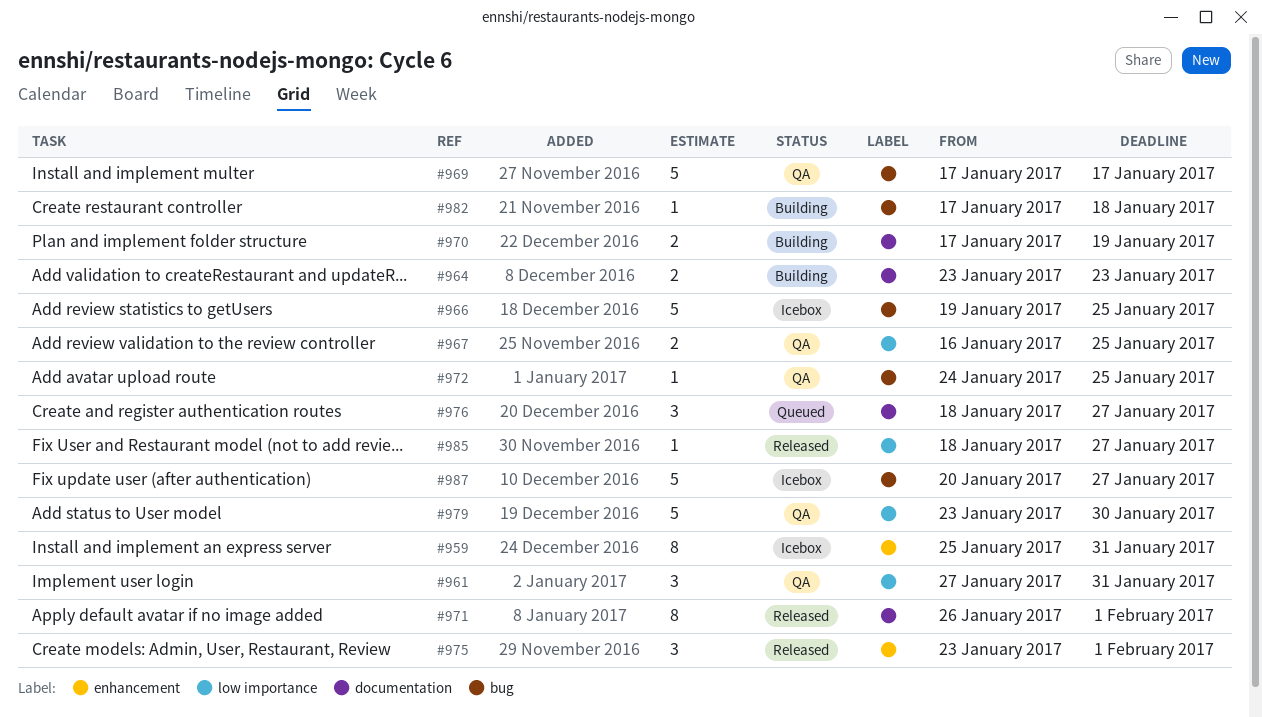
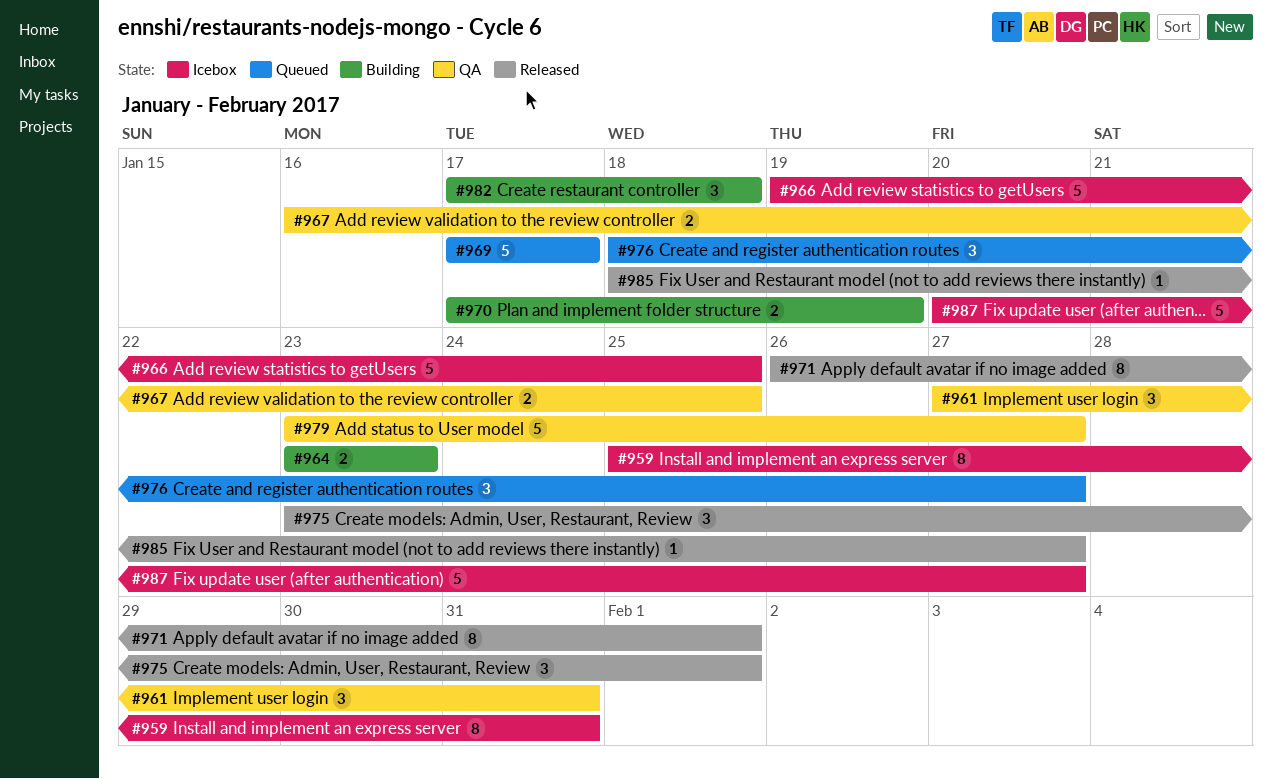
#969, status: QA -> Queued
#972: present -> none
#979, due: Jan 30 -> Jan 27
#982, estimate: 1 -> 3

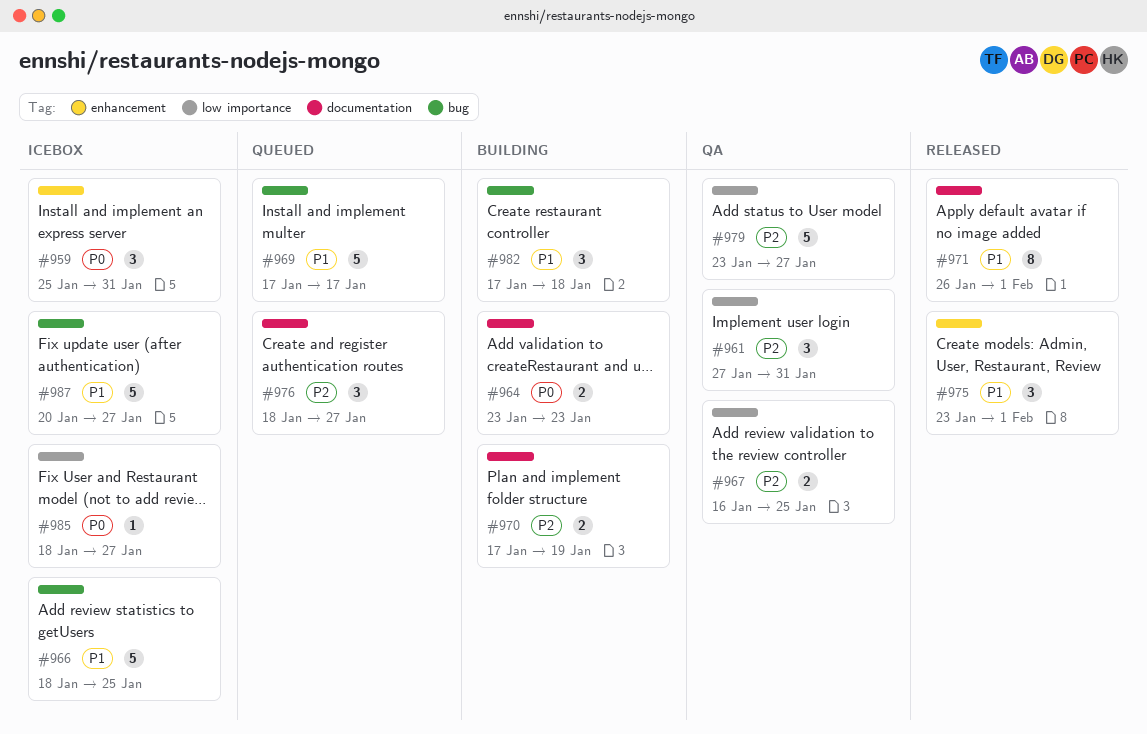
#959, estimate: 8 -> 3
#966, start: Jan 19 -> Jan 18
#985, status: Released -> Icebox

